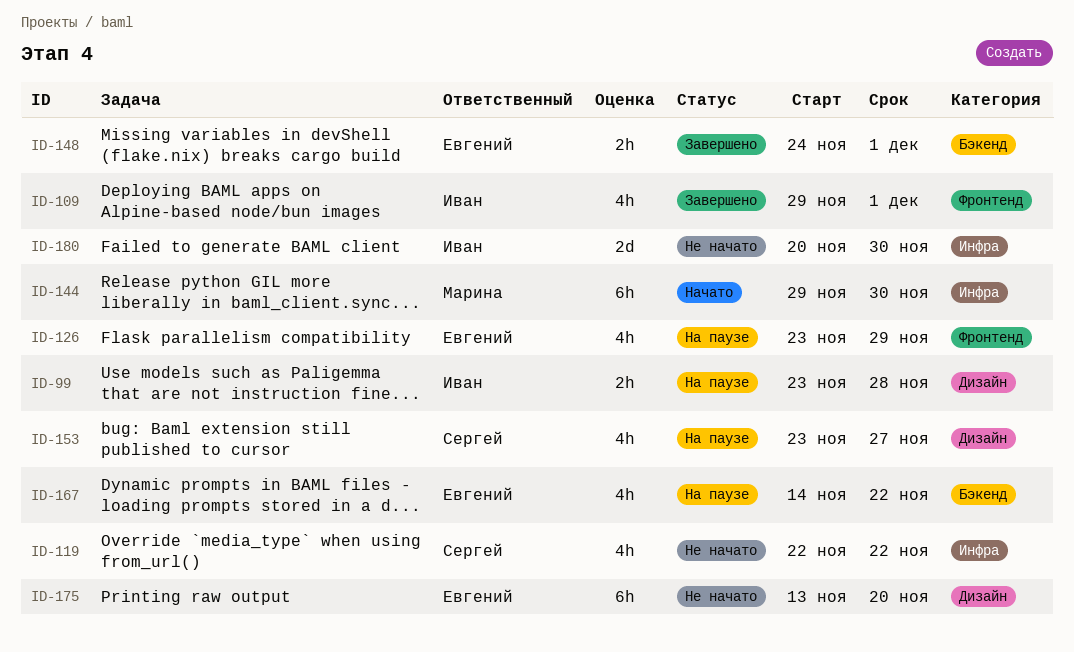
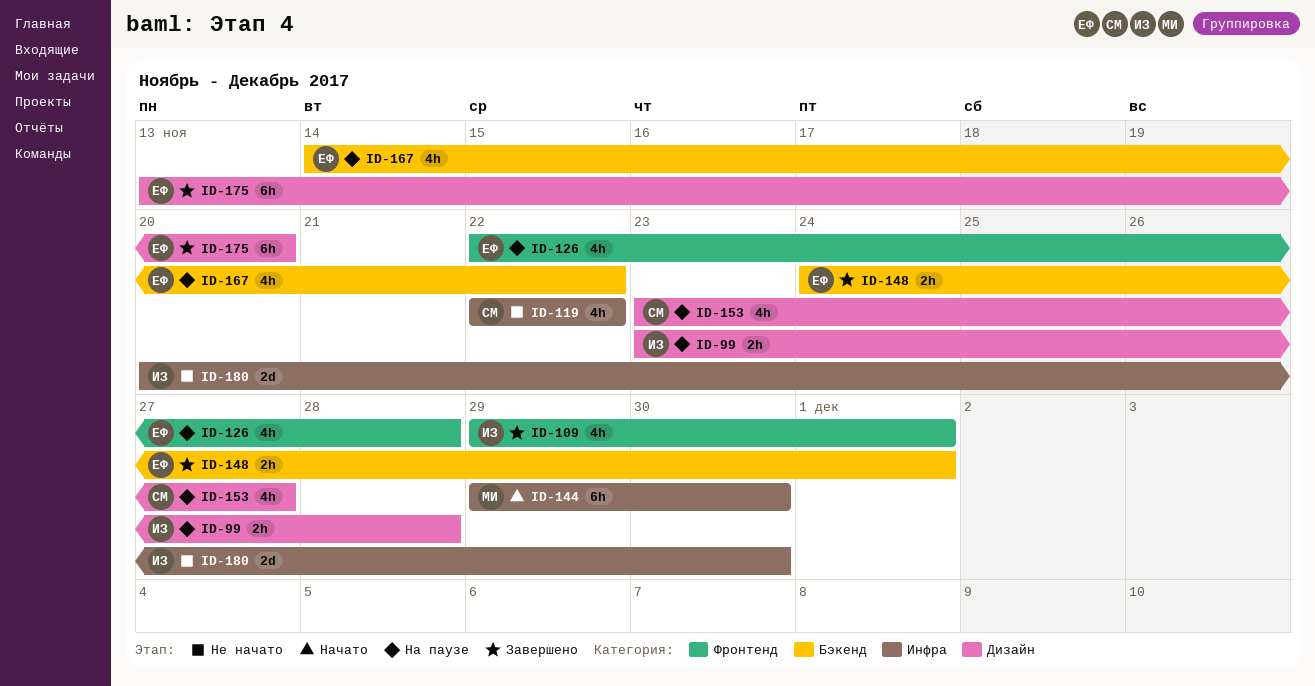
ID-126, start: Nov 23 -> Nov 22
ID-126, due: Nov 29 -> Nov 28
ID-175, status: Не начато -> Завершено

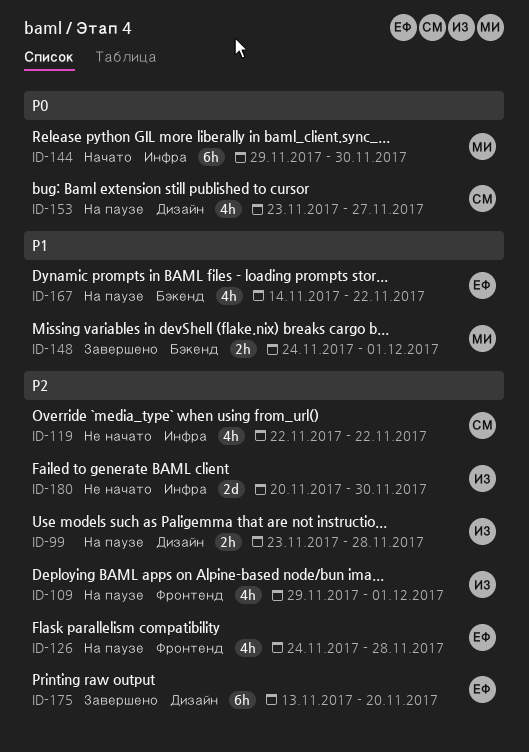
ID-109, status: Завершено -> На паузе
ID-126, start: Nov 22 -> Nov 24
ID-148, owner: ЕФ -> МИ

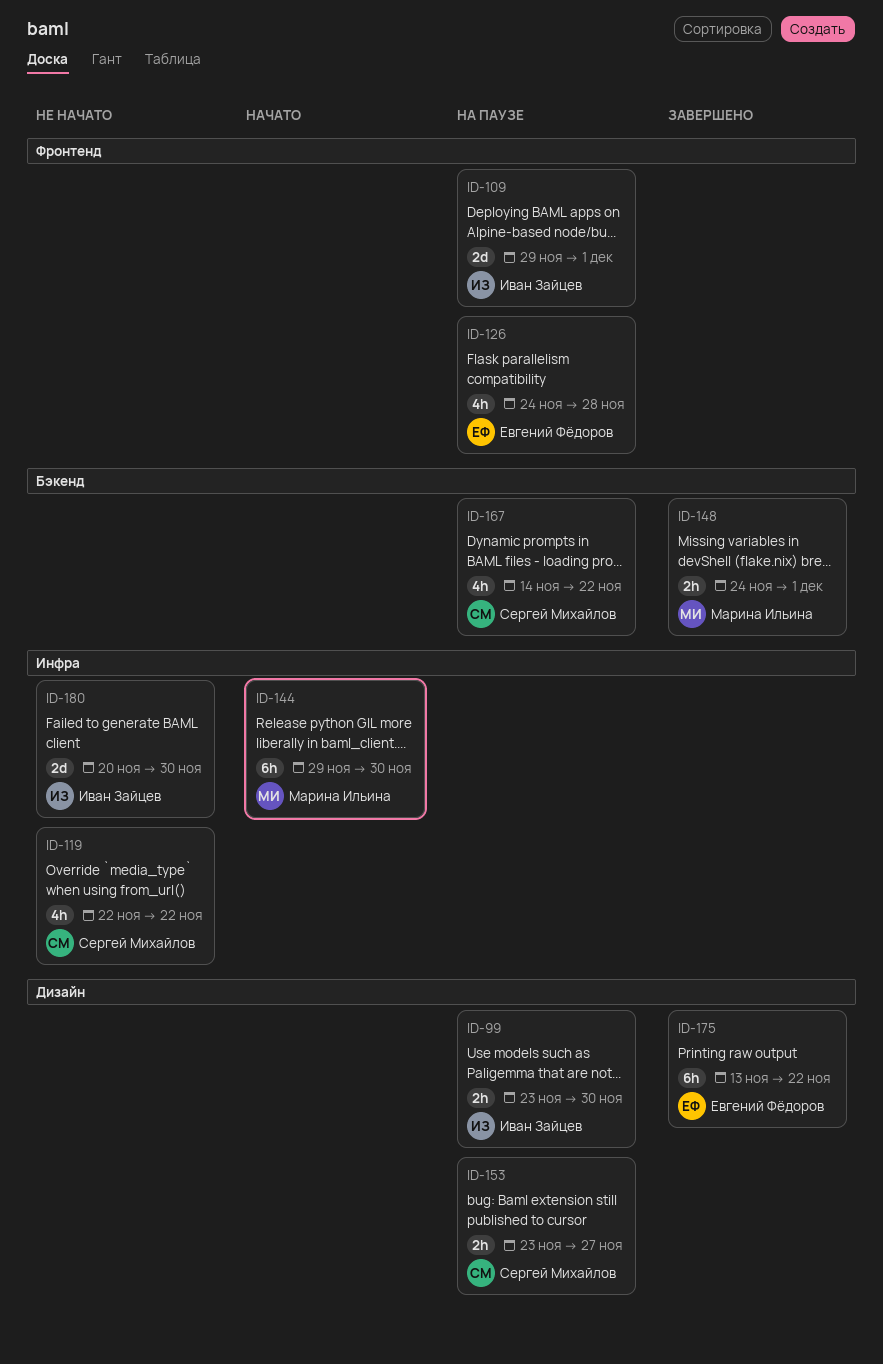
ID-99, due: Nov 28 -> Nov 30
ID-109, estimate: 4h -> 2d
ID-153, estimate: 4h -> 2h
ID-167, owner: Евгений Фёдоров -> Сергей Михайлов
ID-175, due: Nov 20 -> Nov 22

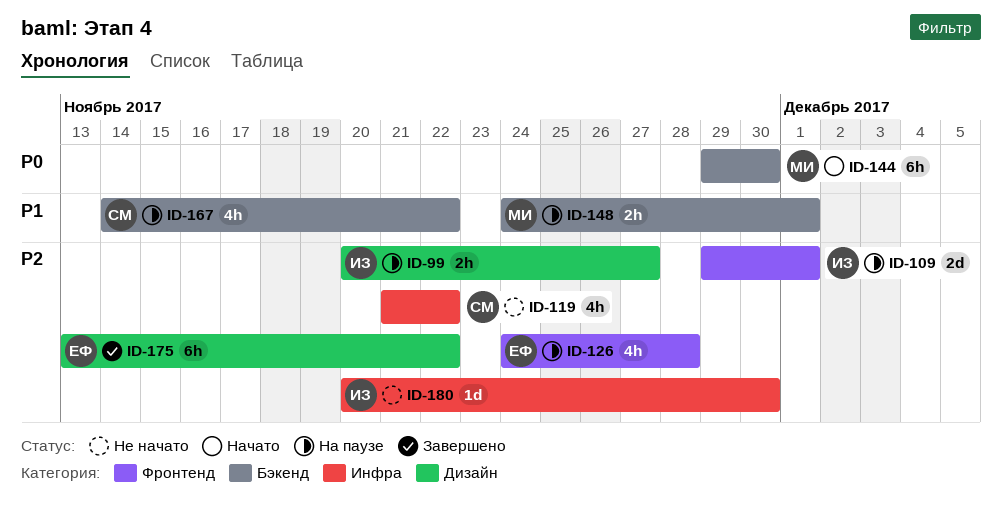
ID-99, start: Nov 23 -> Nov 20
ID-99, due: Nov 30 -> Nov 27
ID-119, start: Nov 22 -> Nov 21
ID-144, label: Инфра -> Бэкенд
ID-148, status: Завершено -> На паузе
ID-153: present -> none
ID-180, estimate: 2d -> 1d

